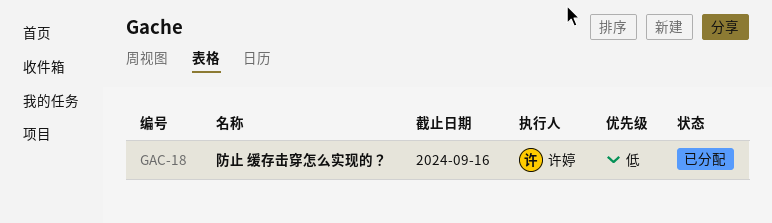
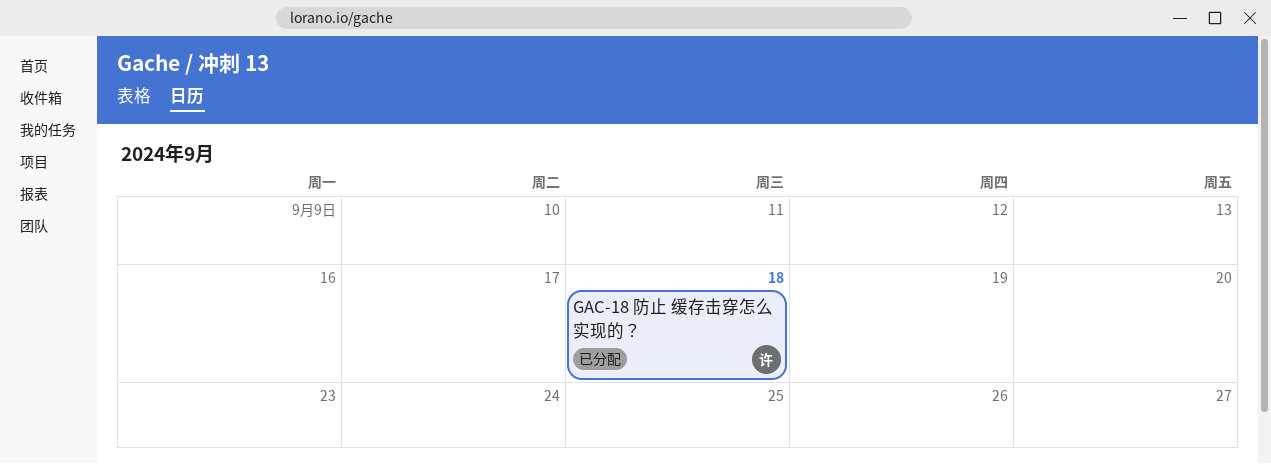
GAC-18, due: Sep 16 -> Sep 18

